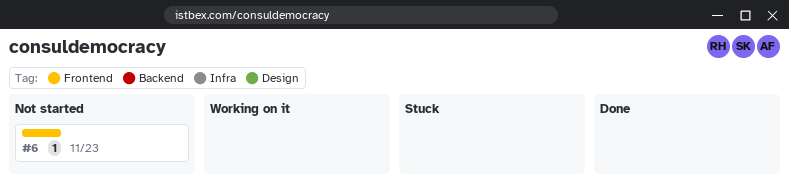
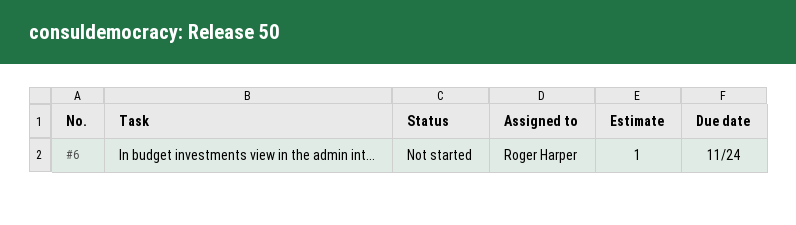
#6, due: Nov 23 -> Nov 24

